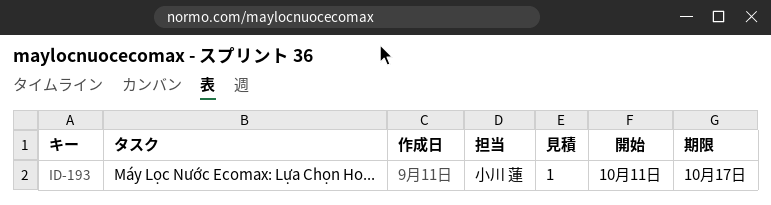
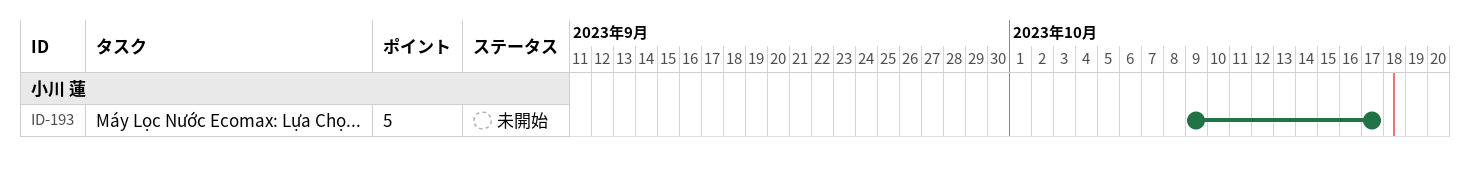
ID-193, estimate: 1 -> 5
ID-193, start: Oct 11 -> Oct 9

